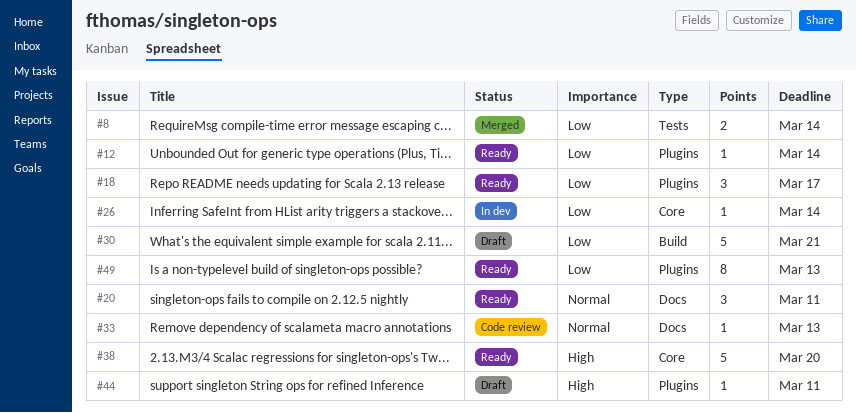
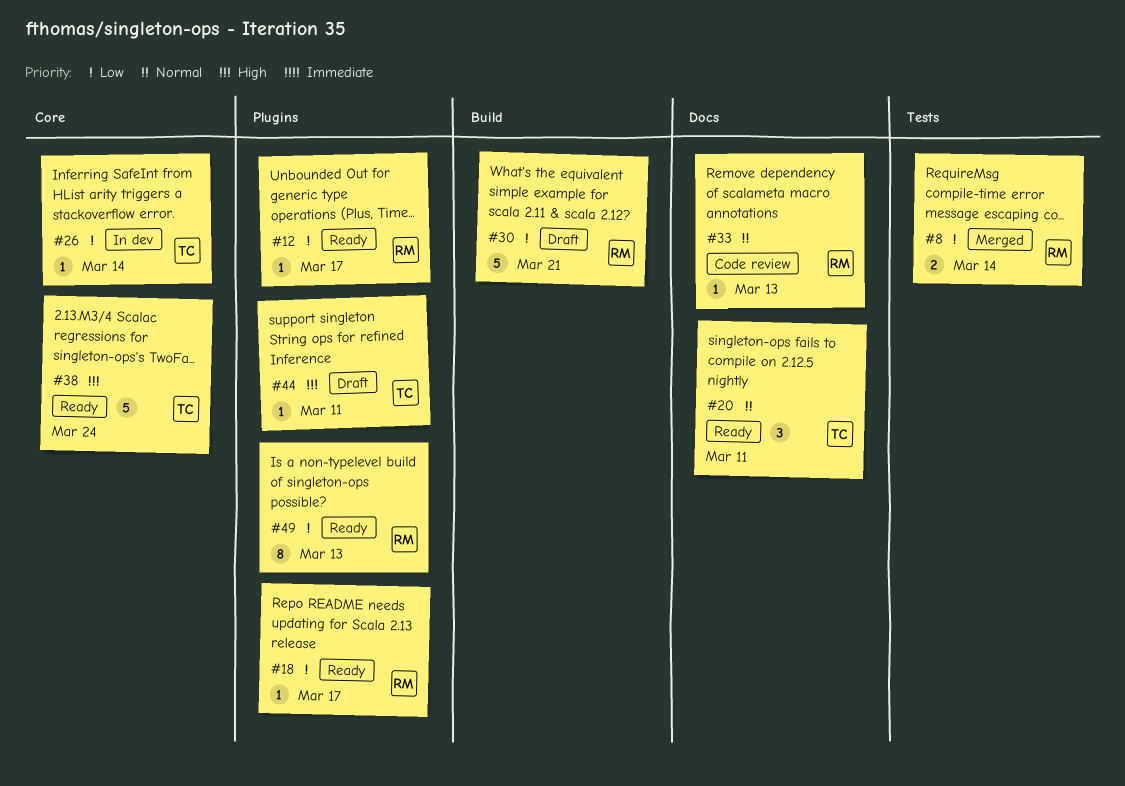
#12, due: Mar 14 -> Mar 17
#18, estimate: 3 -> 1
#38, due: Mar 20 -> Mar 24

